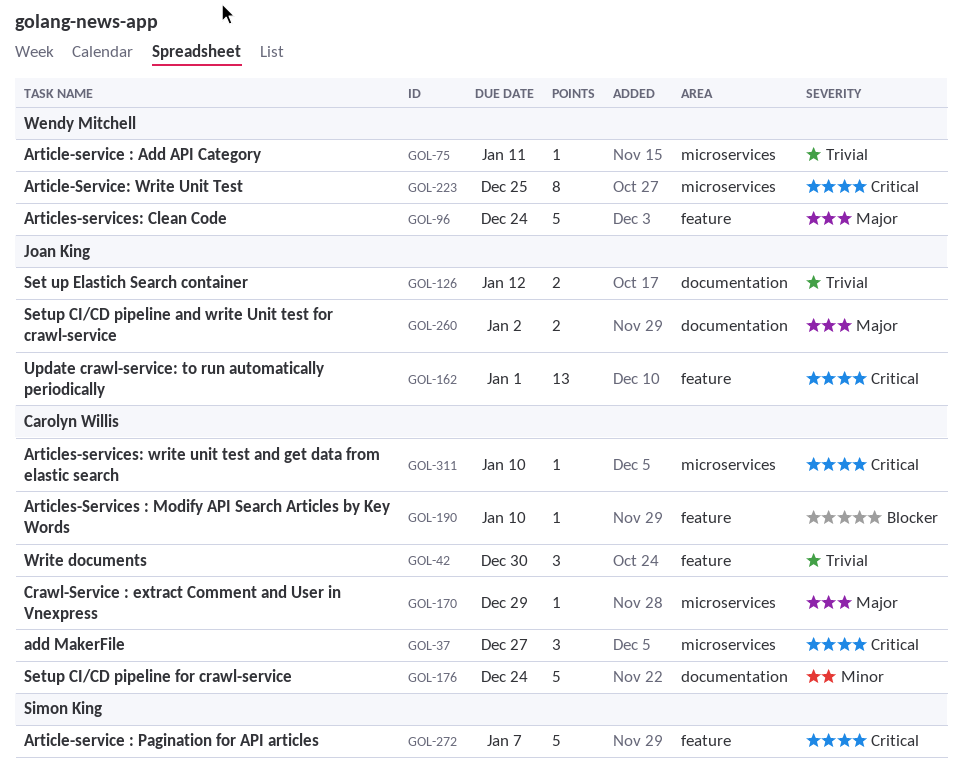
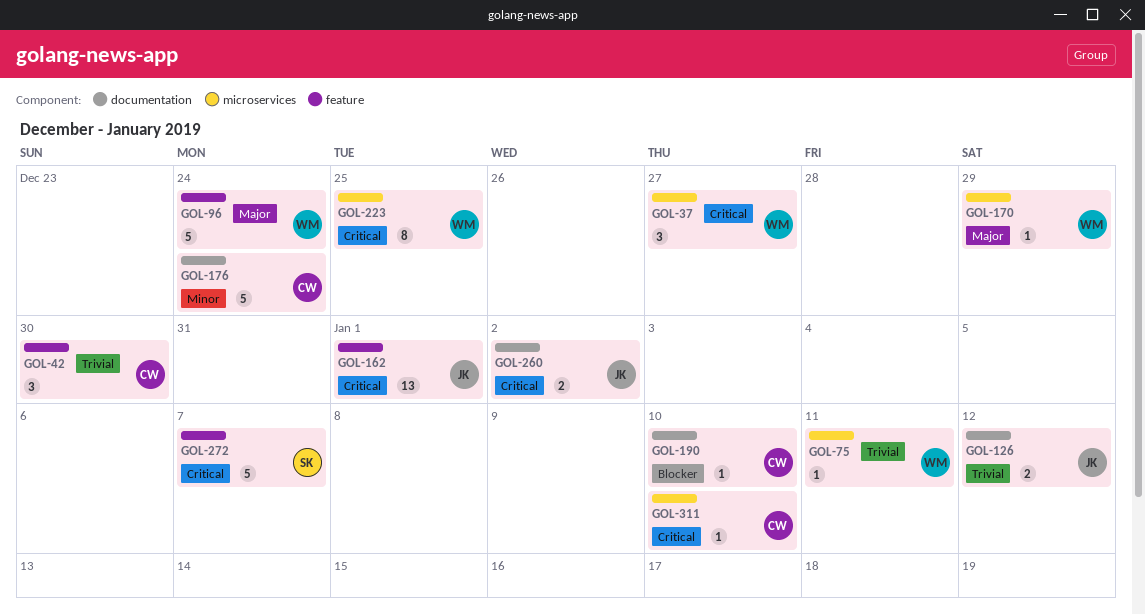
GOL-37, owner: Carolyn Willis -> Wendy Mitchell
GOL-170, owner: Carolyn Willis -> Wendy Mitchell
GOL-190, label: feature -> documentation
GOL-260, priority: Major -> Critical

